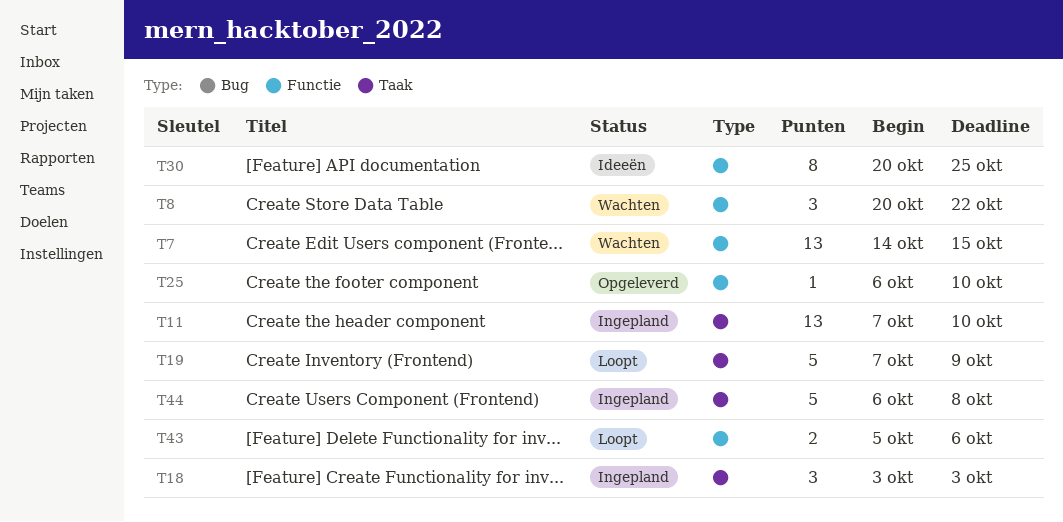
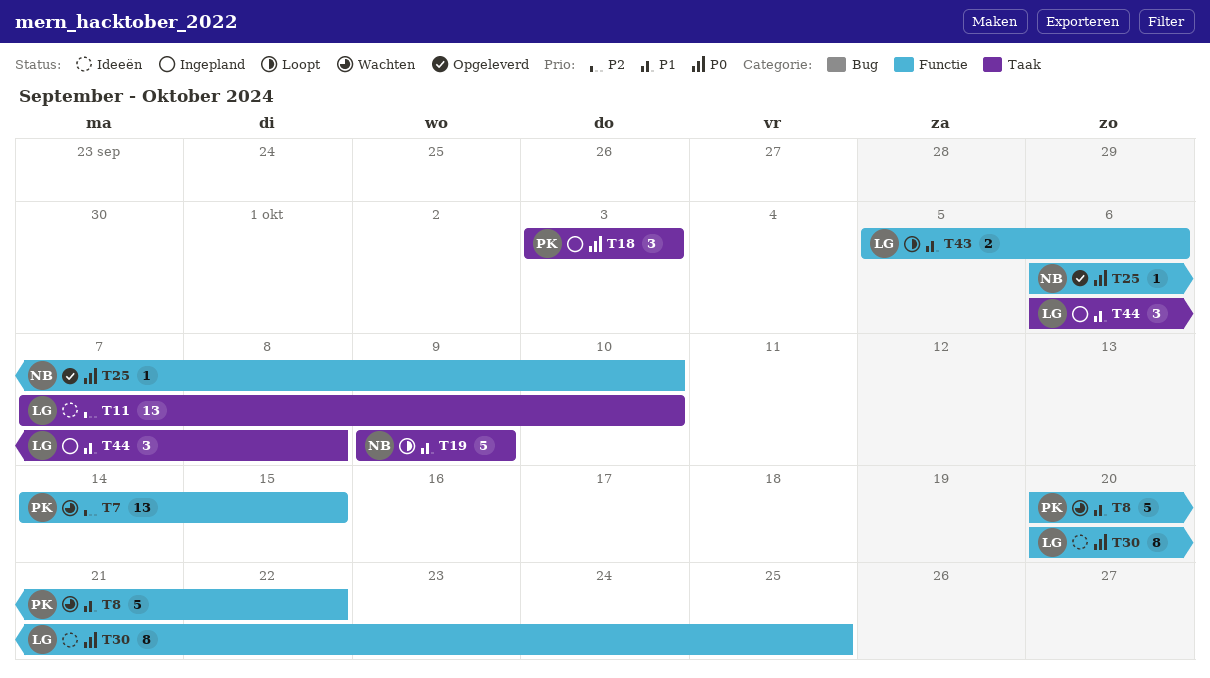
T8, estimate: 3 -> 5
T11, status: Ingepland -> Ideeën
T19, start: Oct 7 -> Oct 9
T44, estimate: 5 -> 3

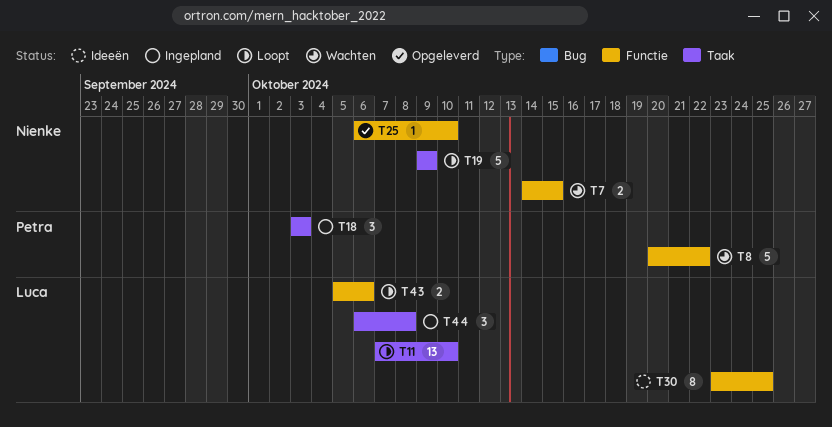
T7, owner: Petra -> Nienke
T7, estimate: 13 -> 2
T11, status: Ideeën -> Loopt
T30, start: Oct 20 -> Oct 23

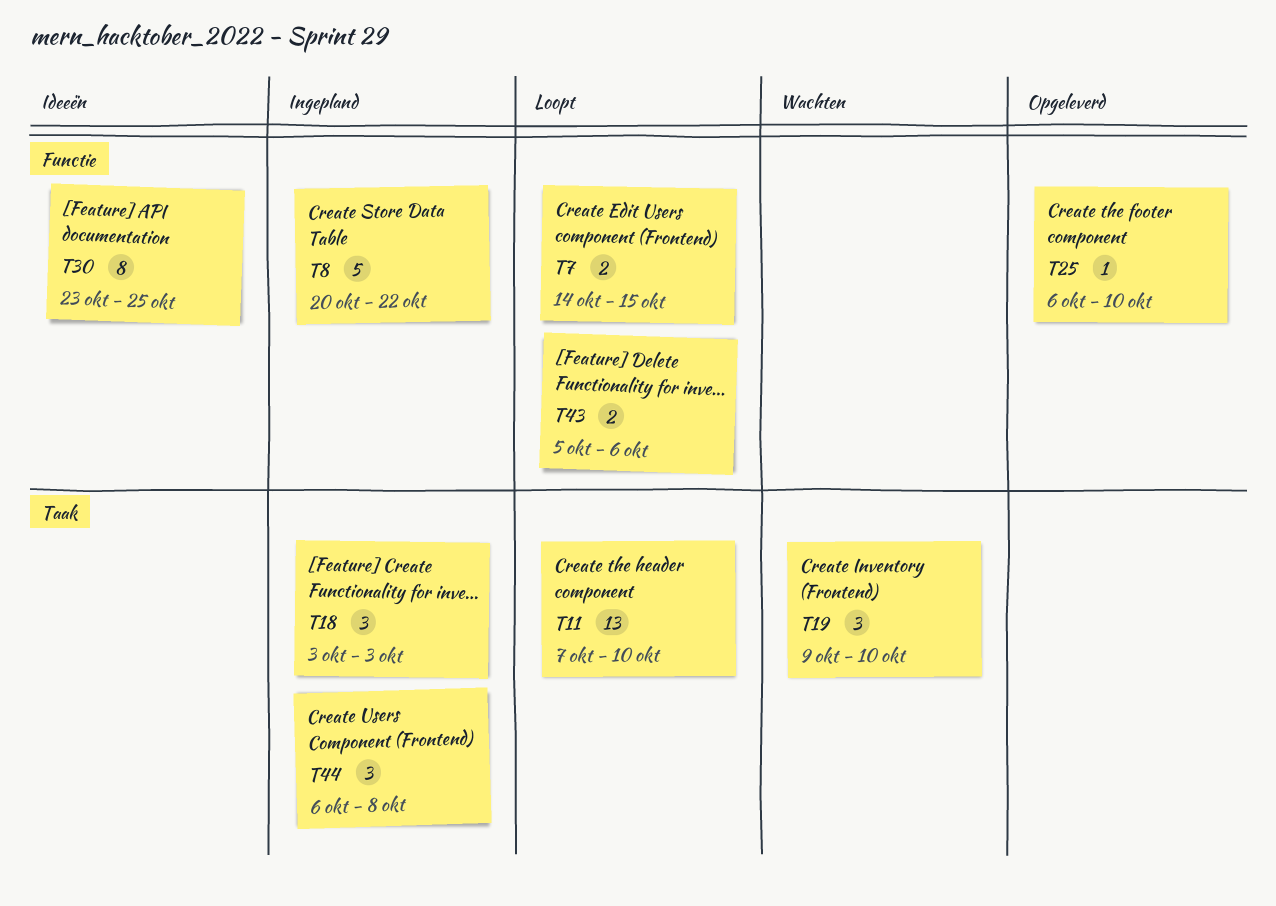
T7, status: Wachten -> Loopt
T8, status: Wachten -> Ingepland
T19, status: Loopt -> Wachten
T19, estimate: 5 -> 3
T19, due: Oct 9 -> Oct 10

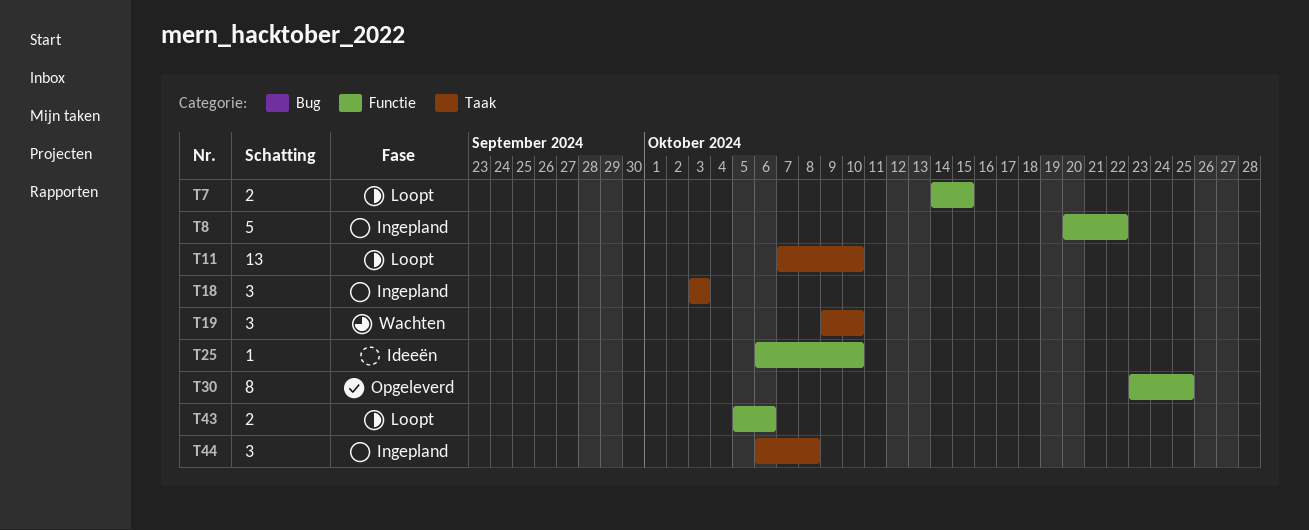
T25, status: Opgeleverd -> Ideeën
T30, status: Ideeën -> Opgeleverd

